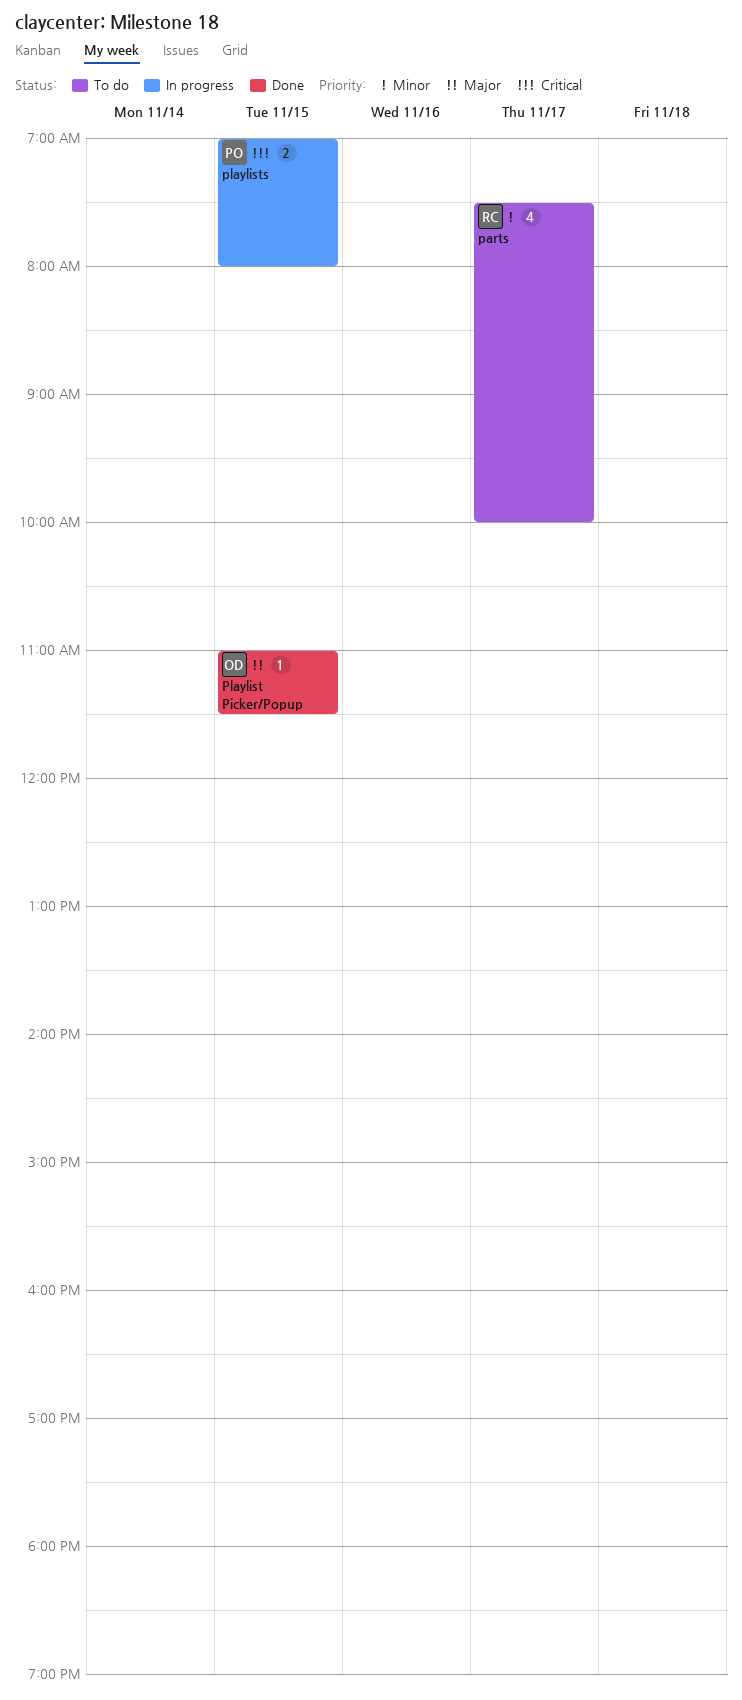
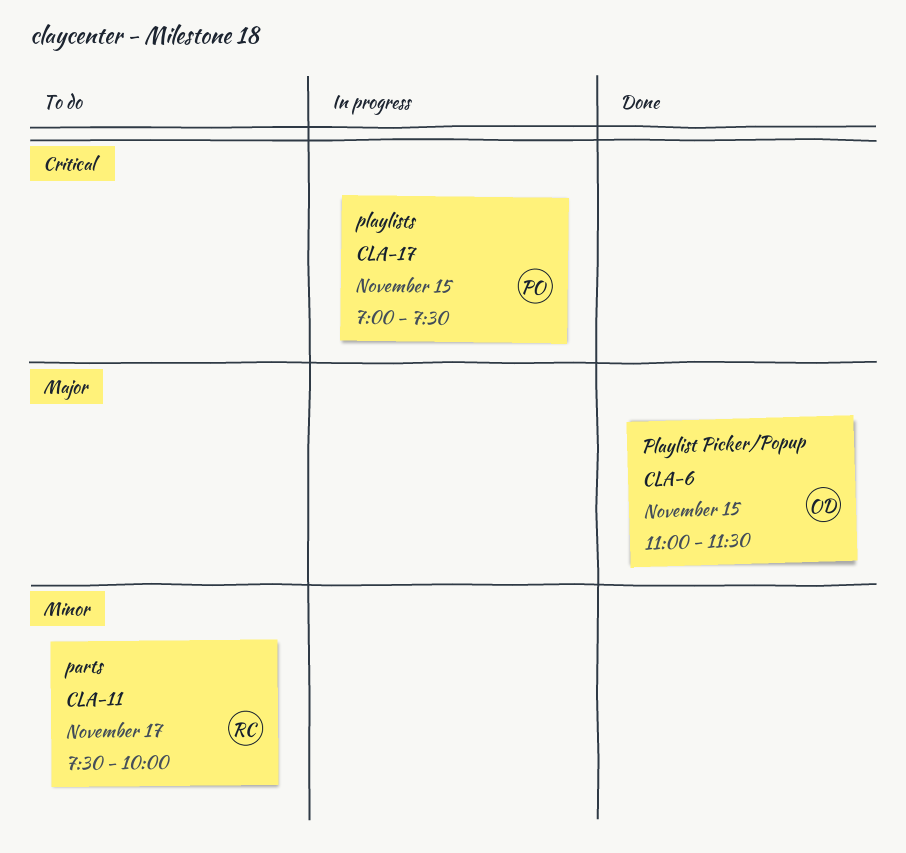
playlists, ends: 08:00 -> 07:30

